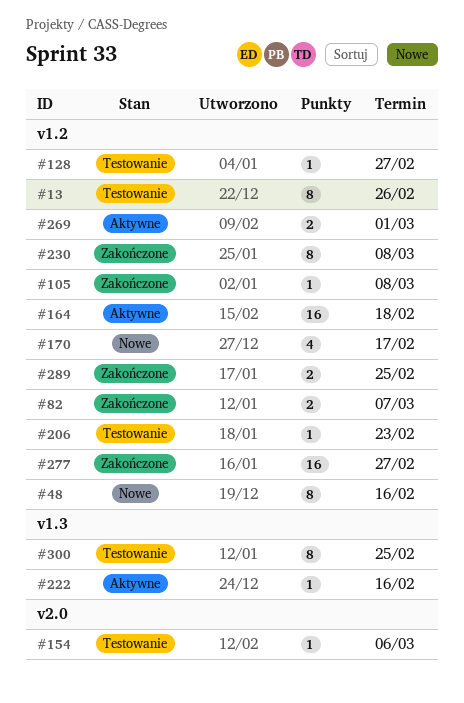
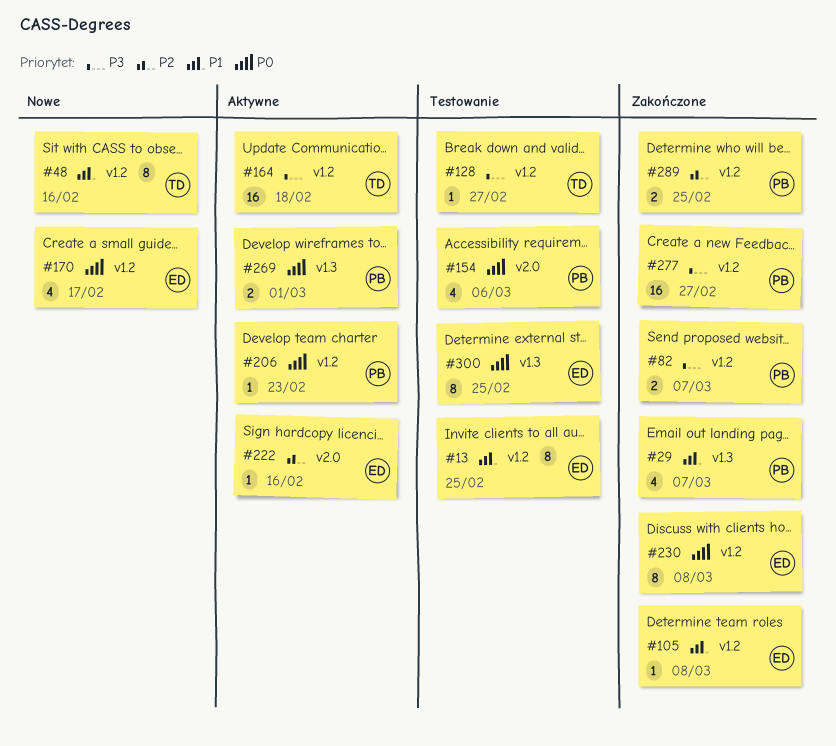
#13, due: Feb 26 -> Feb 25
#29: none -> present
#154, estimate: 1 -> 4
#206, status: Testowanie -> Aktywne
#222, label: v1.3 -> v2.0
#269, label: v1.2 -> v1.3

